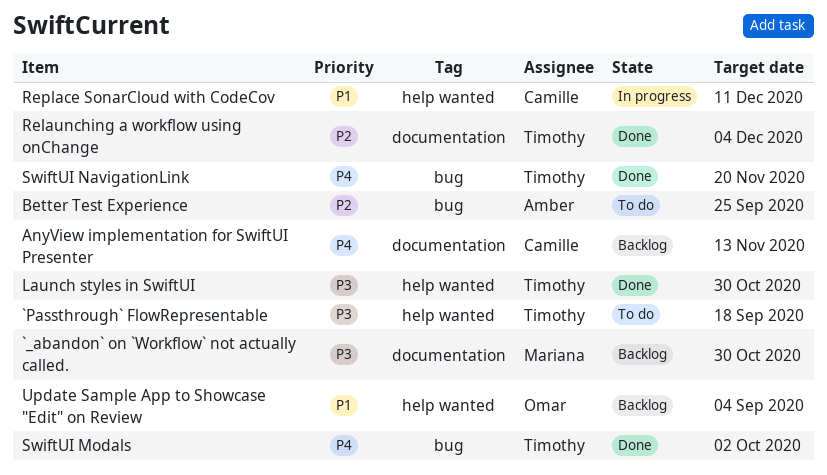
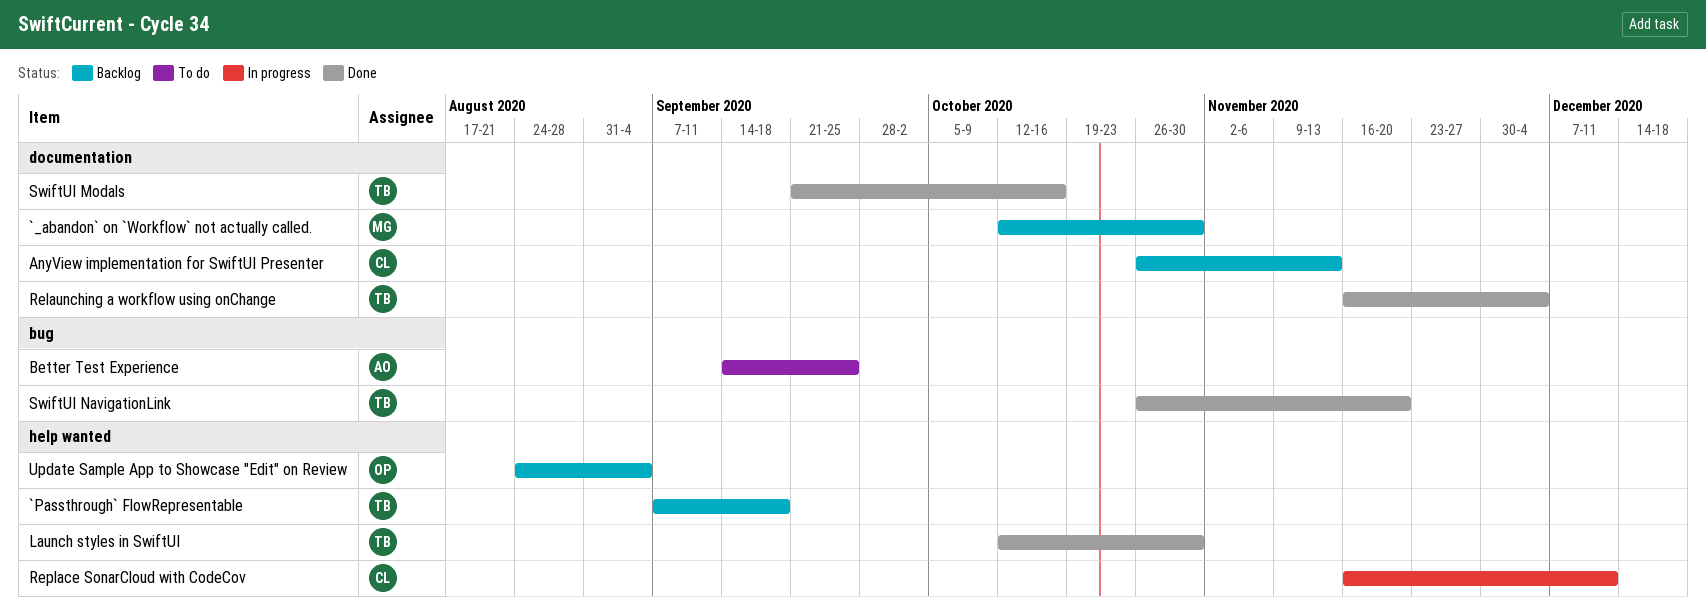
`Passthrough` FlowRepresentable, status: To do -> Backlog
SwiftUI Modals, label: bug -> documentation
SwiftUI Modals, due: Oct 2 -> Oct 16

